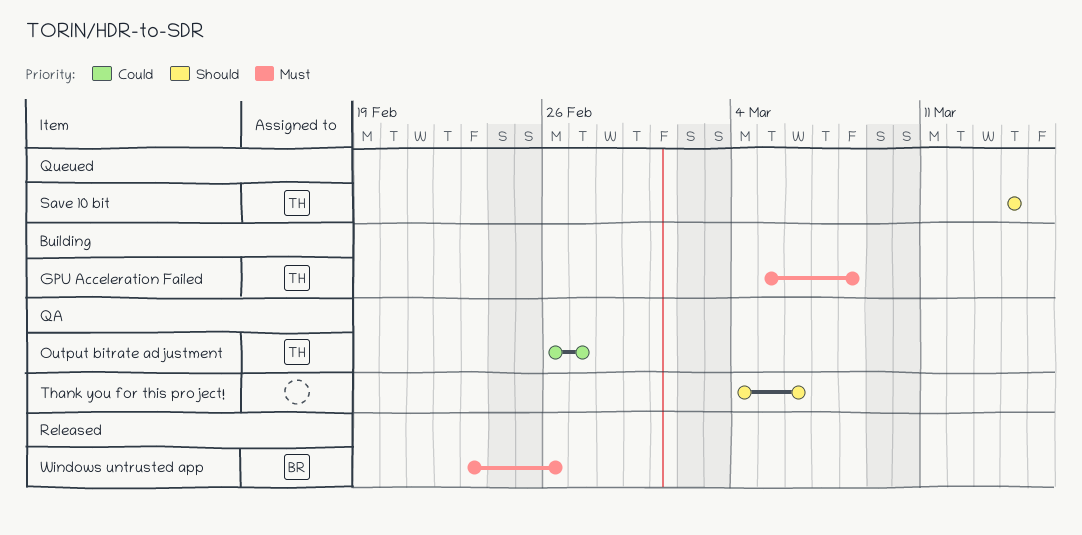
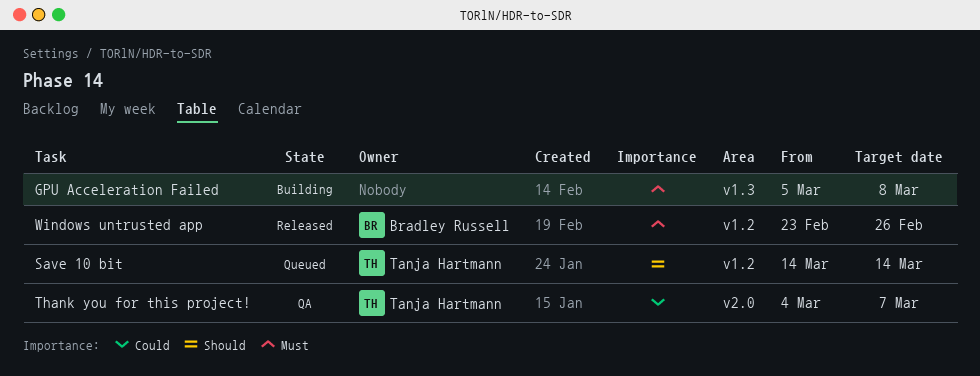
GPU Acceleration Failed, owner: Tanja Hartmann -> none
Output bitrate adjustment: present -> none
Thank you for this project!, owner: none -> Tanja Hartmann
Thank you for this project!, priority: Should -> Could
Thank you for this project!, due: Mar 6 -> Mar 7

